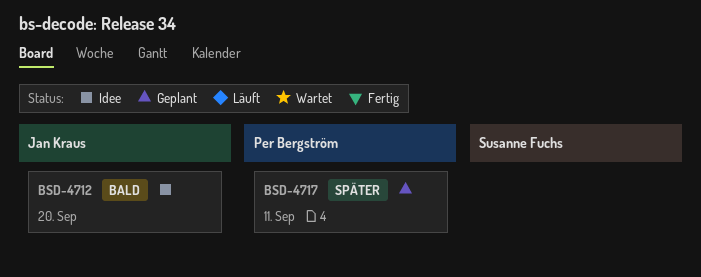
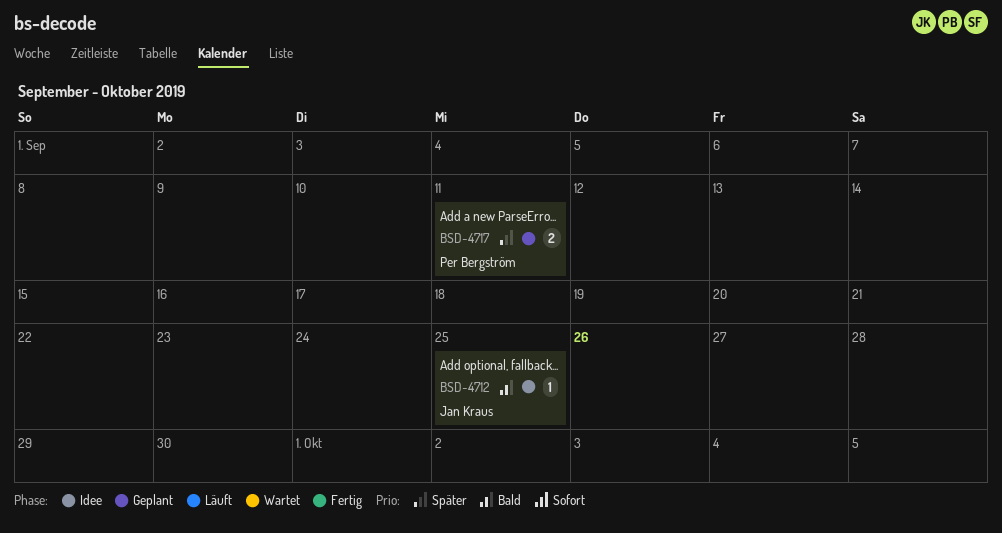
BSD-4712, due: Sep 20 -> Sep 25

